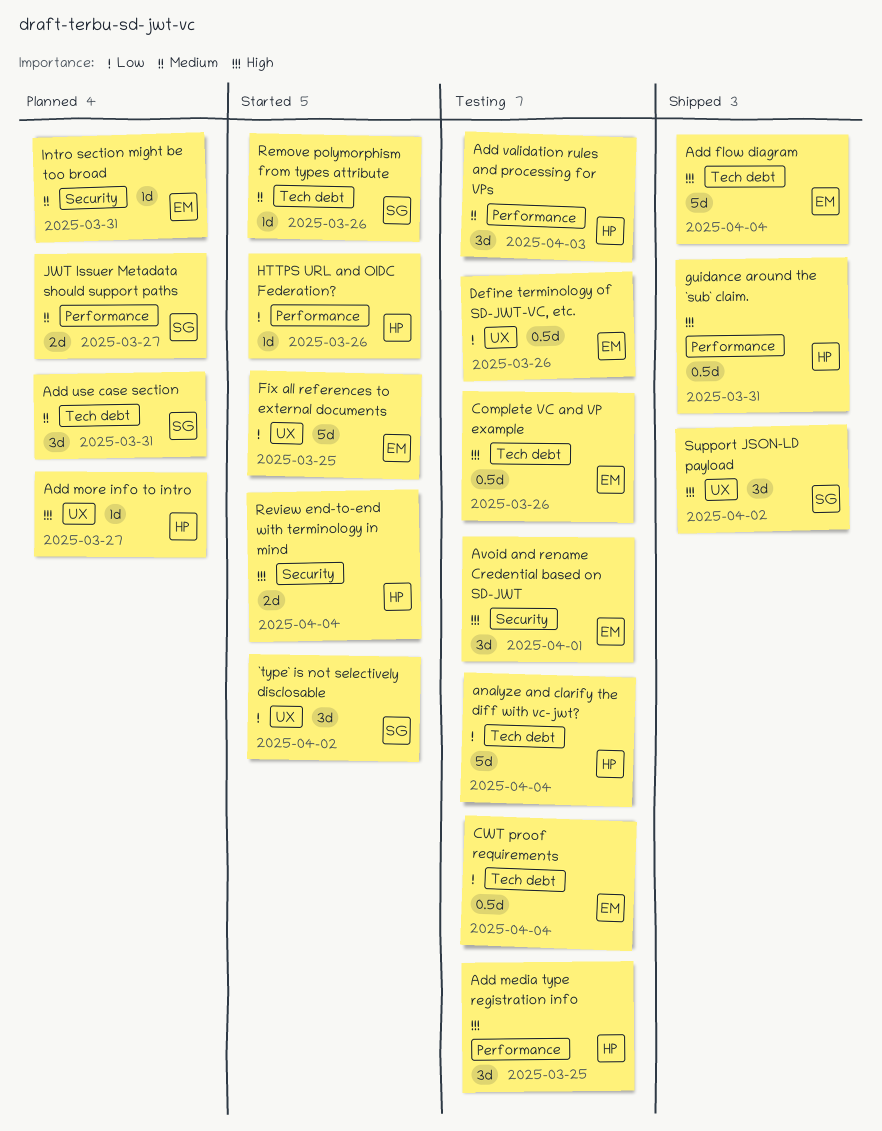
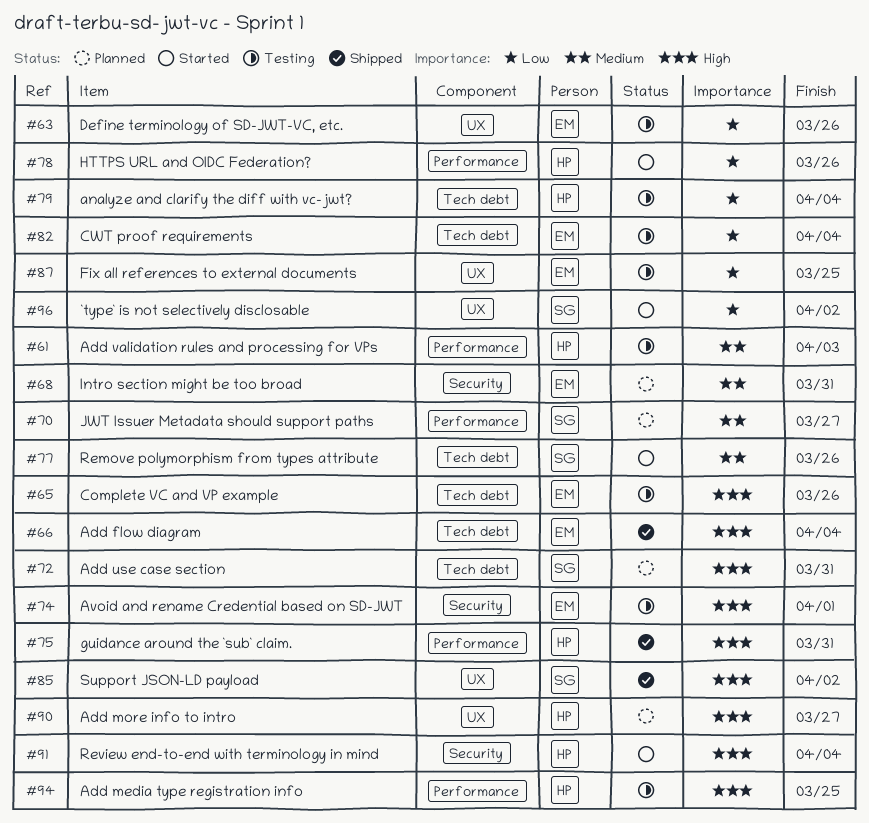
Add use case section, priority: Medium -> High
Fix all references to external documents, status: Started -> Testing

